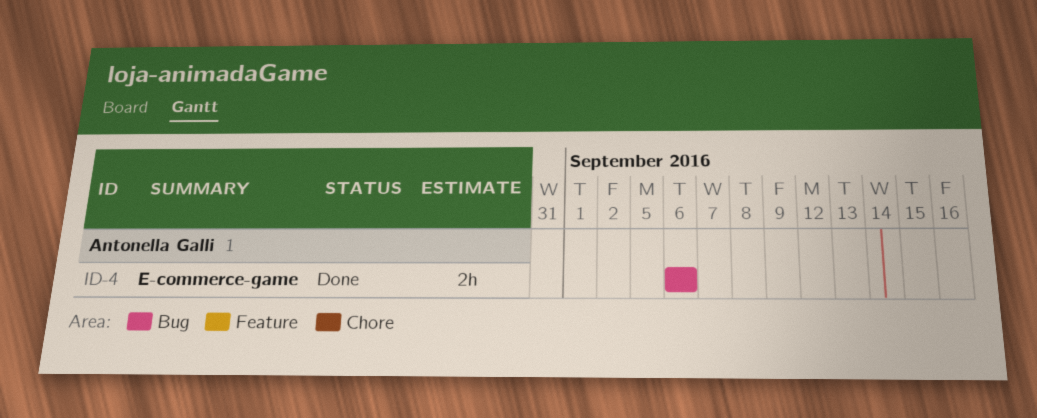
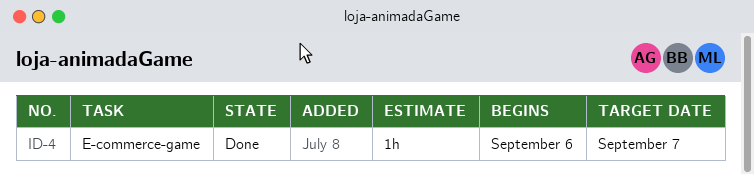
ID-4, estimate: 2h -> 1h
ID-4, due: Sep 6 -> Sep 7

